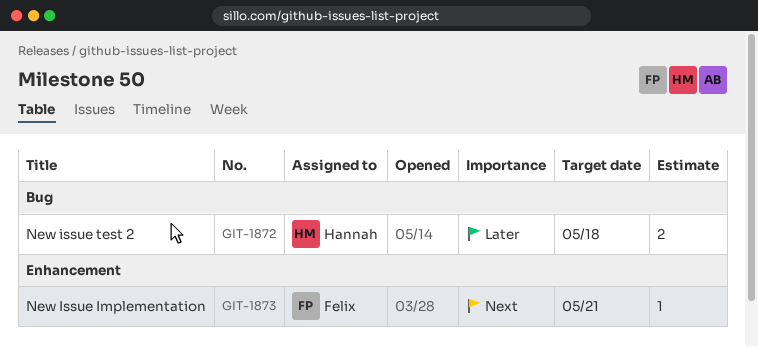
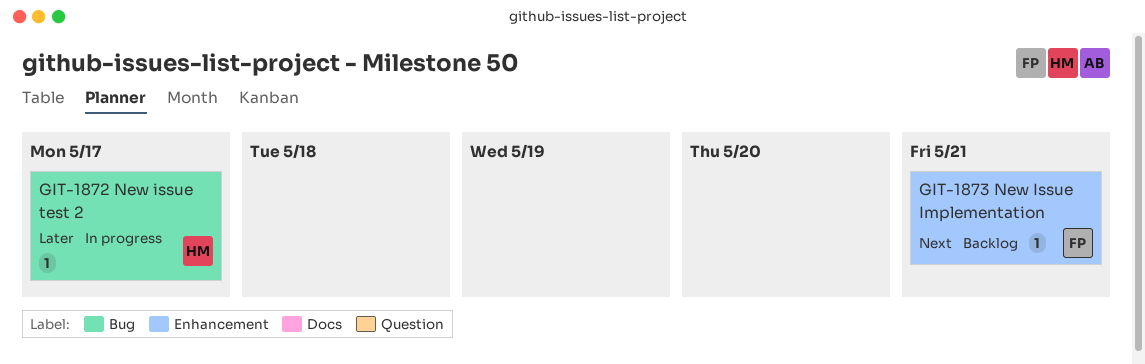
GIT-1872, estimate: 2 -> 1
GIT-1872, due: May 18 -> May 17

